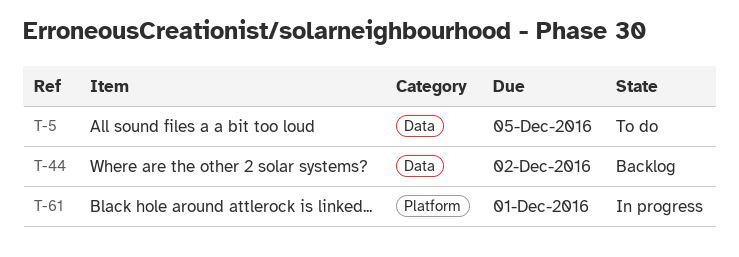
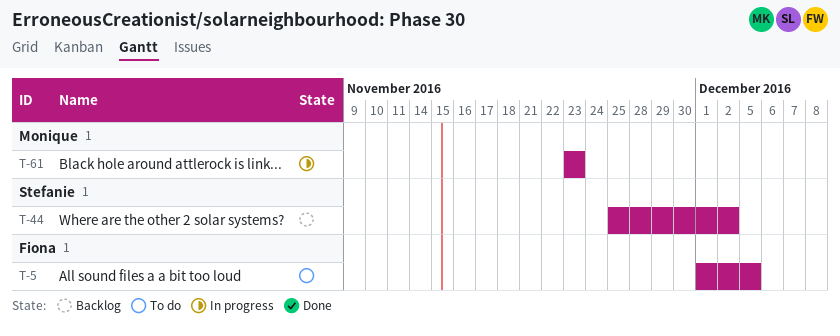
T-61, due: Dec 1 -> Nov 23

